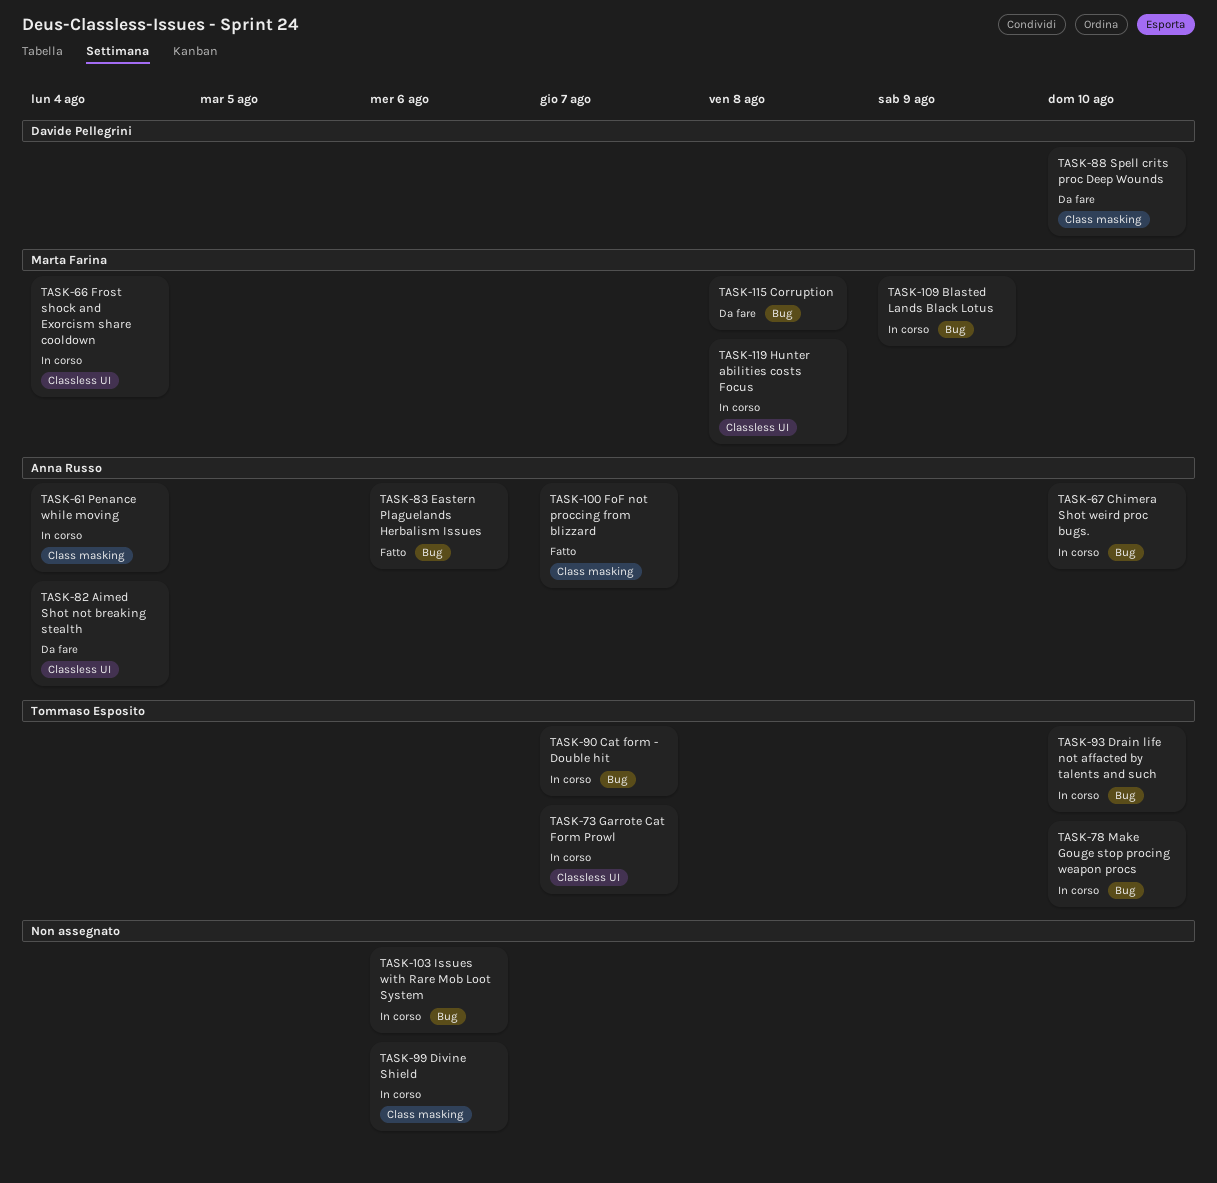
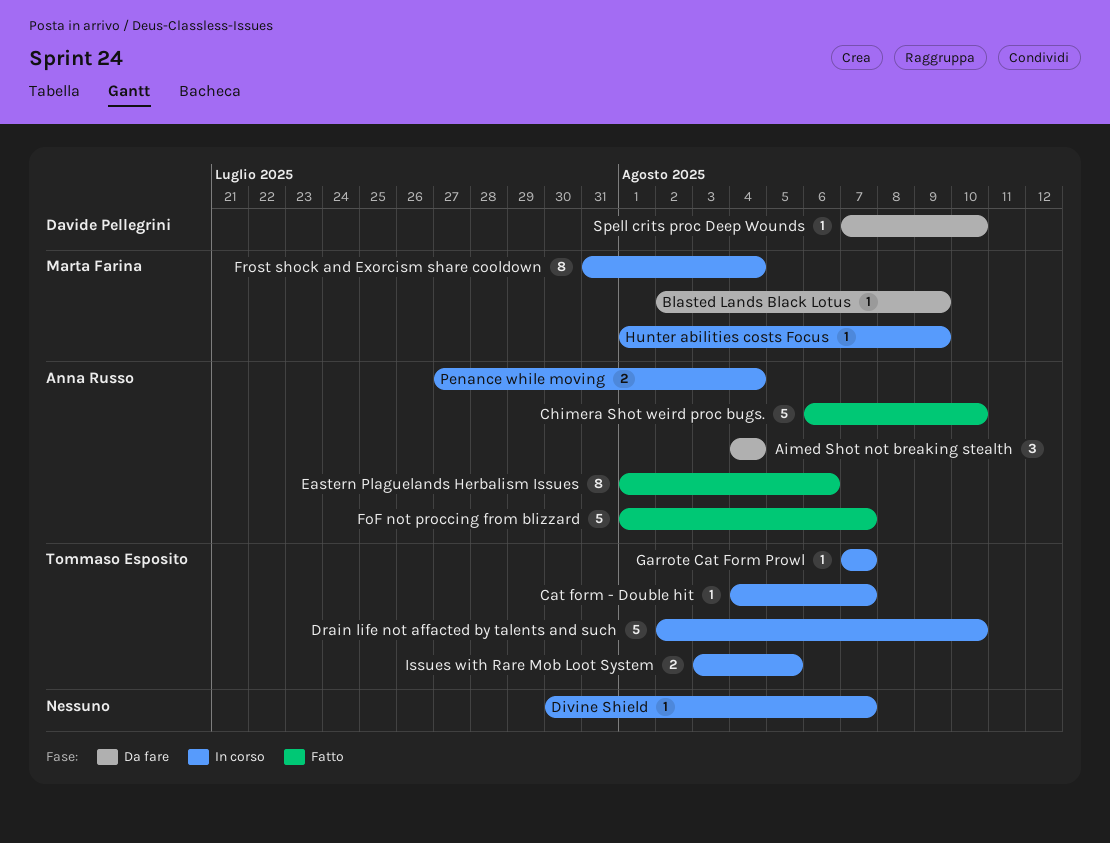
Blasted Lands Black Lotus, status: In corso -> Da fare
Chimera Shot weird proc bugs., status: In corso -> Fatto
Corruption: present -> none
Divine Shield, due: Aug 6 -> Aug 7
Hunter abilities costs Focus, due: Aug 8 -> Aug 9
Issues with Rare Mob Loot System, owner: none -> Tommaso Esposito
Issues with Rare Mob Loot System, due: Aug 6 -> Aug 5
Make Gouge stop procing weapon procs: present -> none

